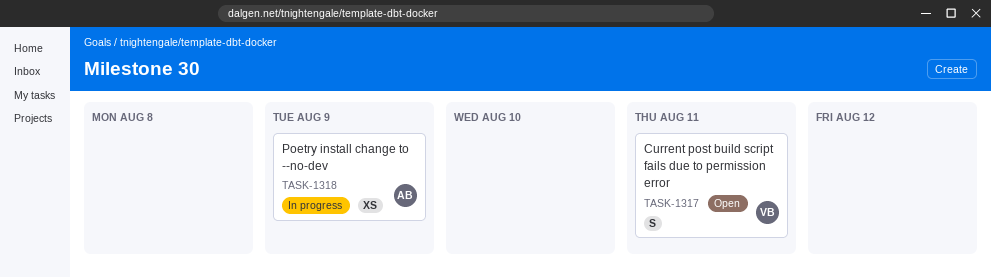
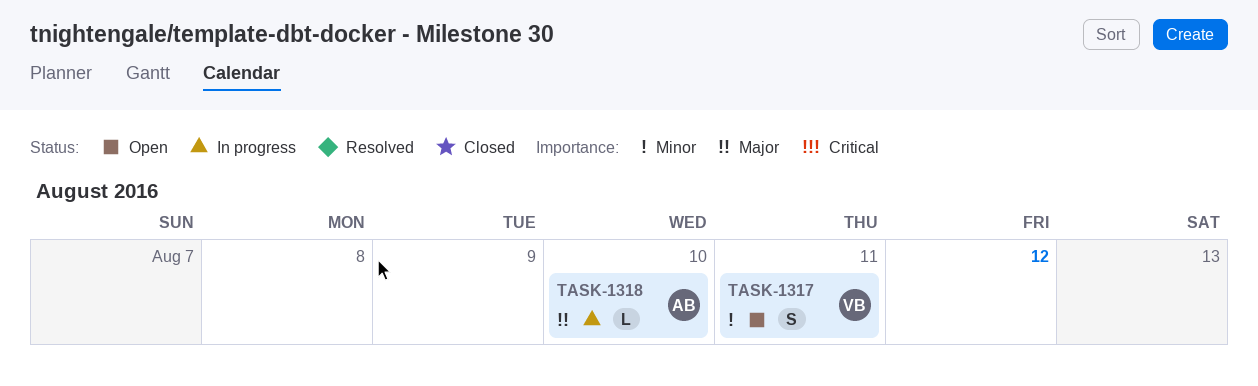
TASK-1318, estimate: XS -> L
TASK-1318, due: Aug 9 -> Aug 10

